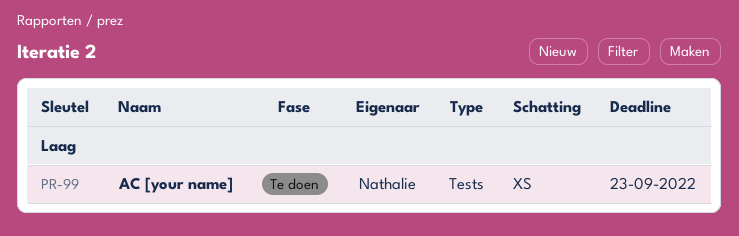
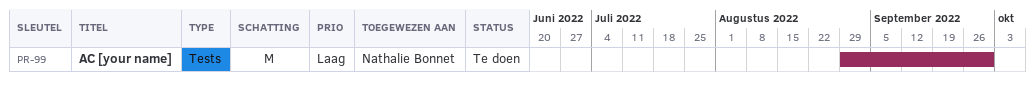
PR-99, estimate: XS -> M
PR-99, due: Sep 23 -> Sep 30

